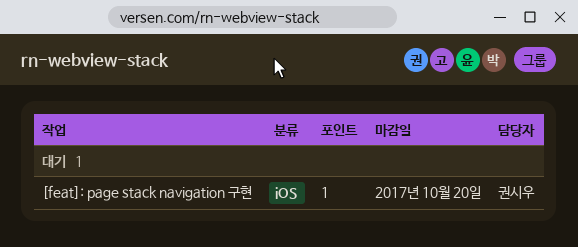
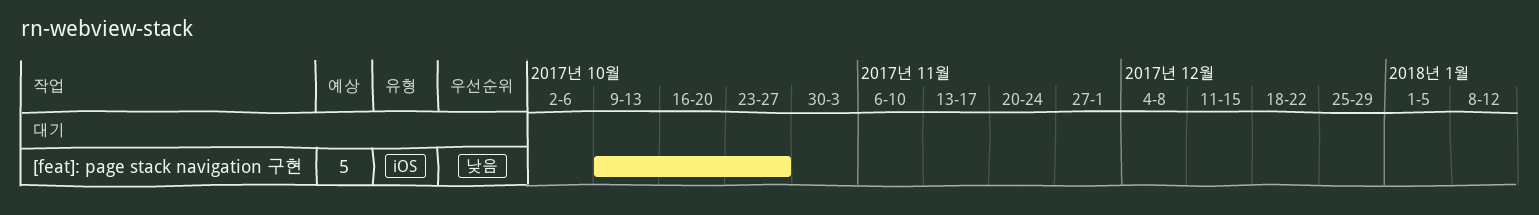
[feat]: page stack navigation 구현, estimate: 1 -> 5
[feat]: page stack navigation 구현, due: Oct 20 -> Oct 27

